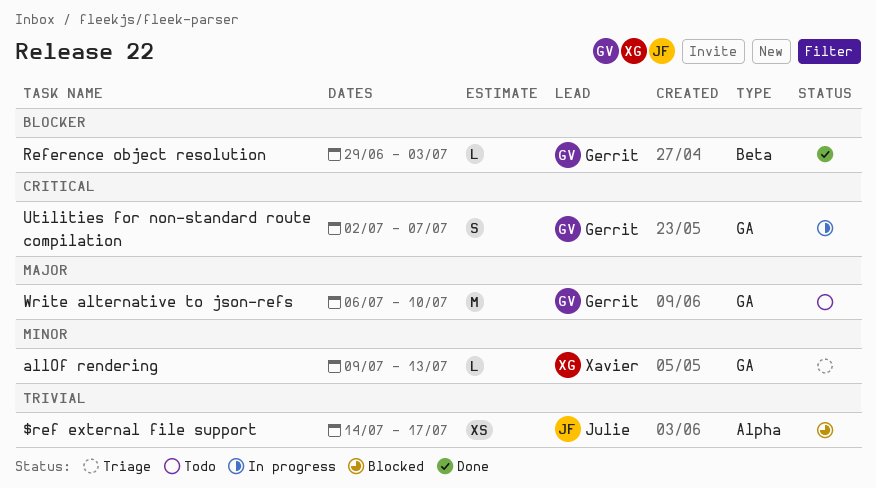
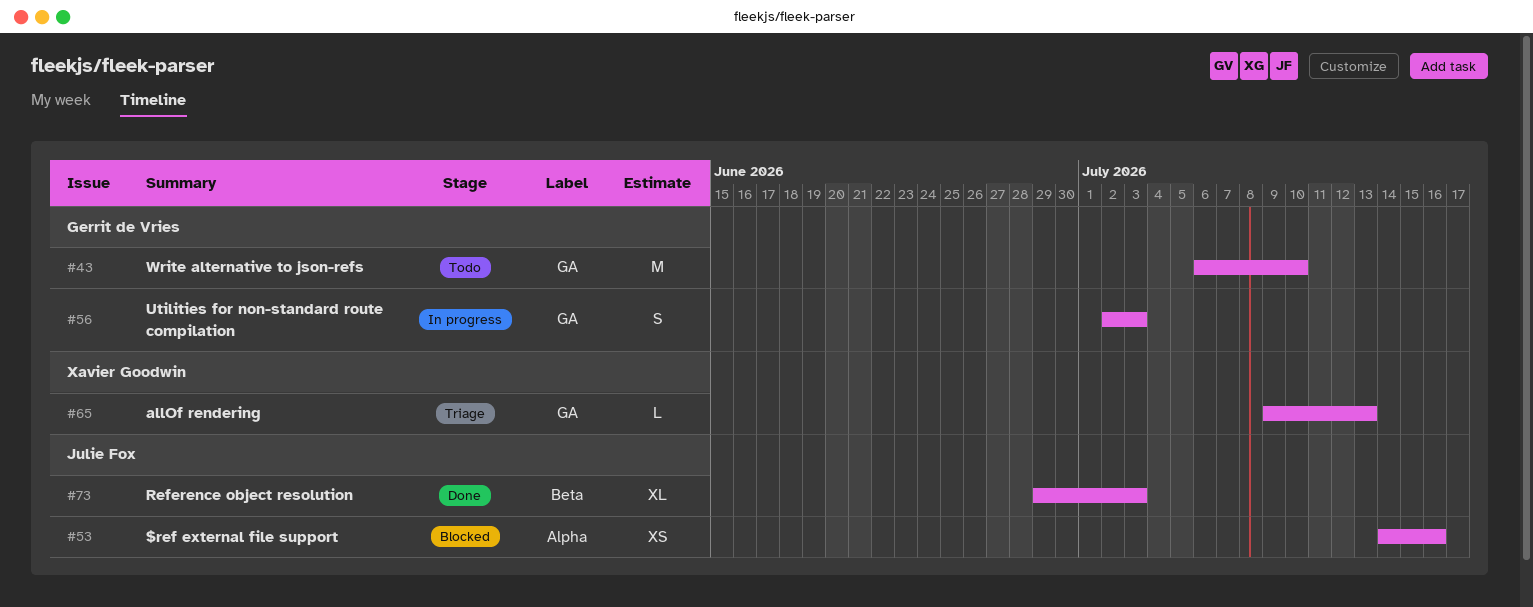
$ref external file support, due: Jul 17 -> Jul 16
Reference object resolution, owner: Gerrit de Vries -> Julie Fox
Reference object resolution, estimate: L -> XL
Utilities for non-standard route compilation, due: Jul 7 -> Jul 3

